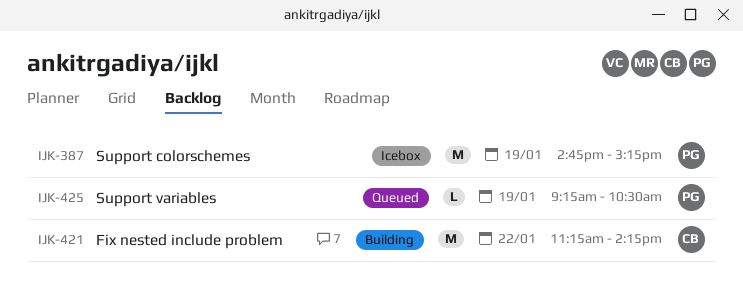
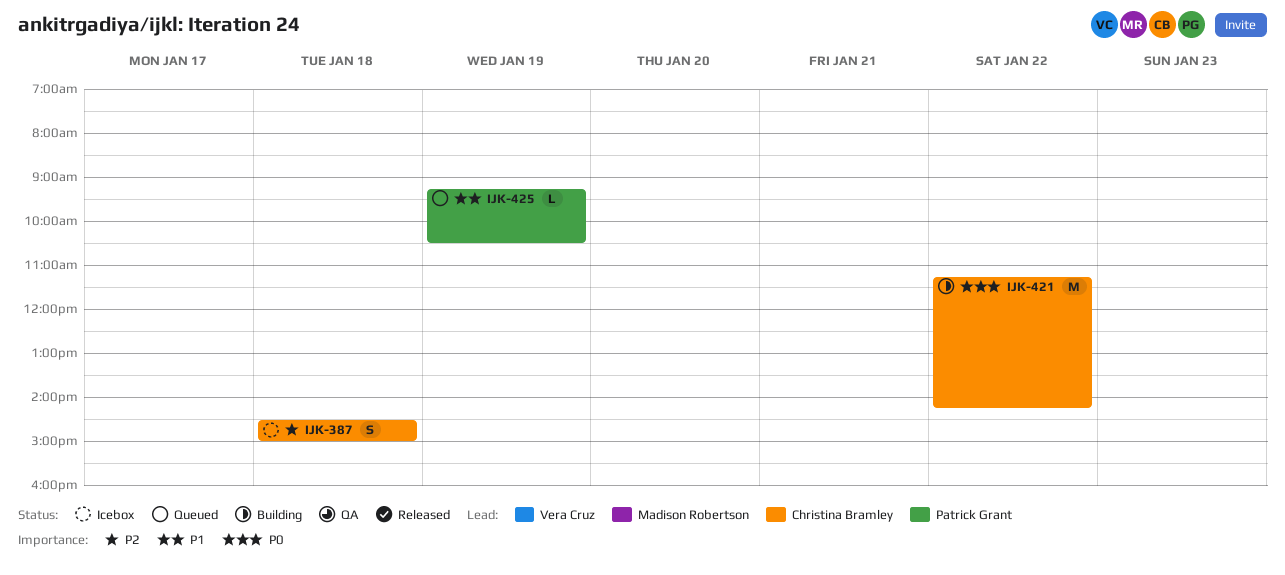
IJK-387, owner: Patrick Grant -> Christina Bramley
IJK-387, estimate: M -> S
IJK-387, day: Jan 19 -> Jan 18
IJK-387, begins: 14:45 -> 14:30
IJK-387, ends: 15:15 -> 15:00

